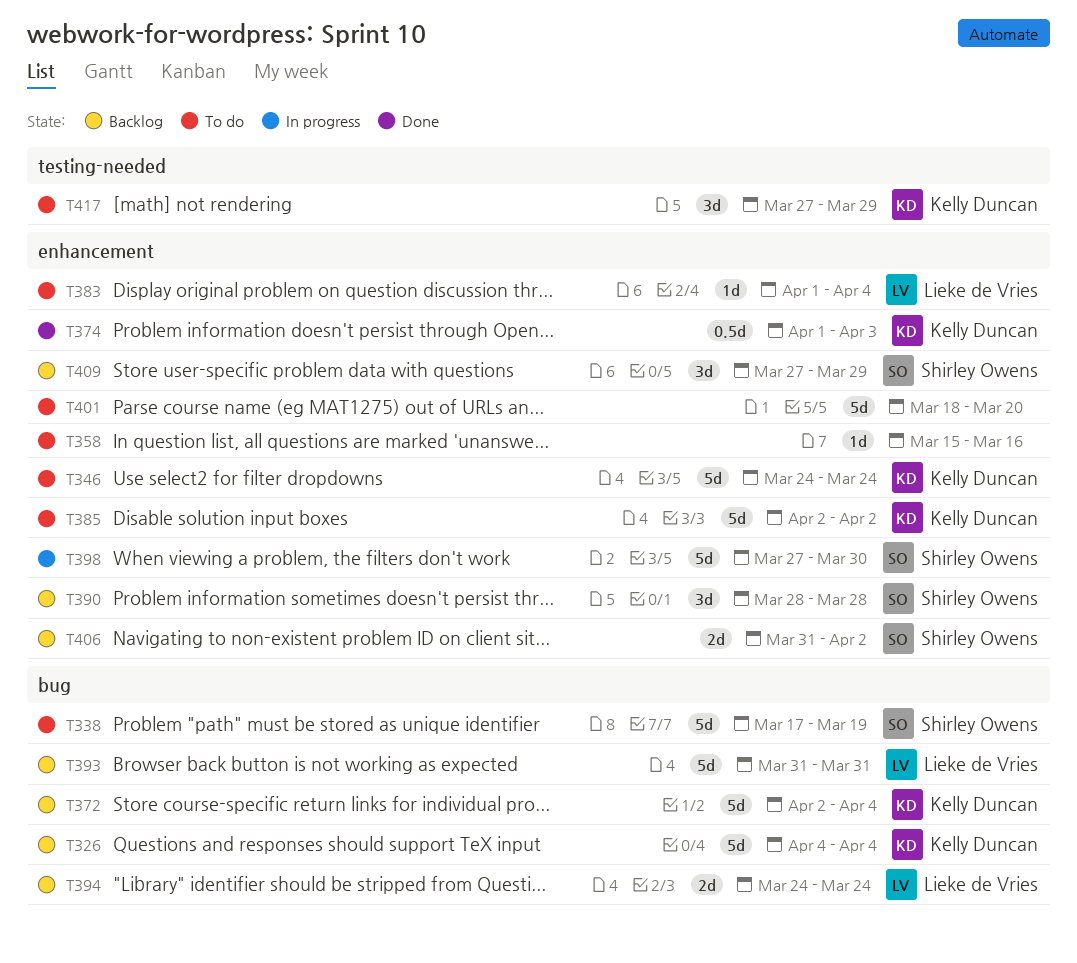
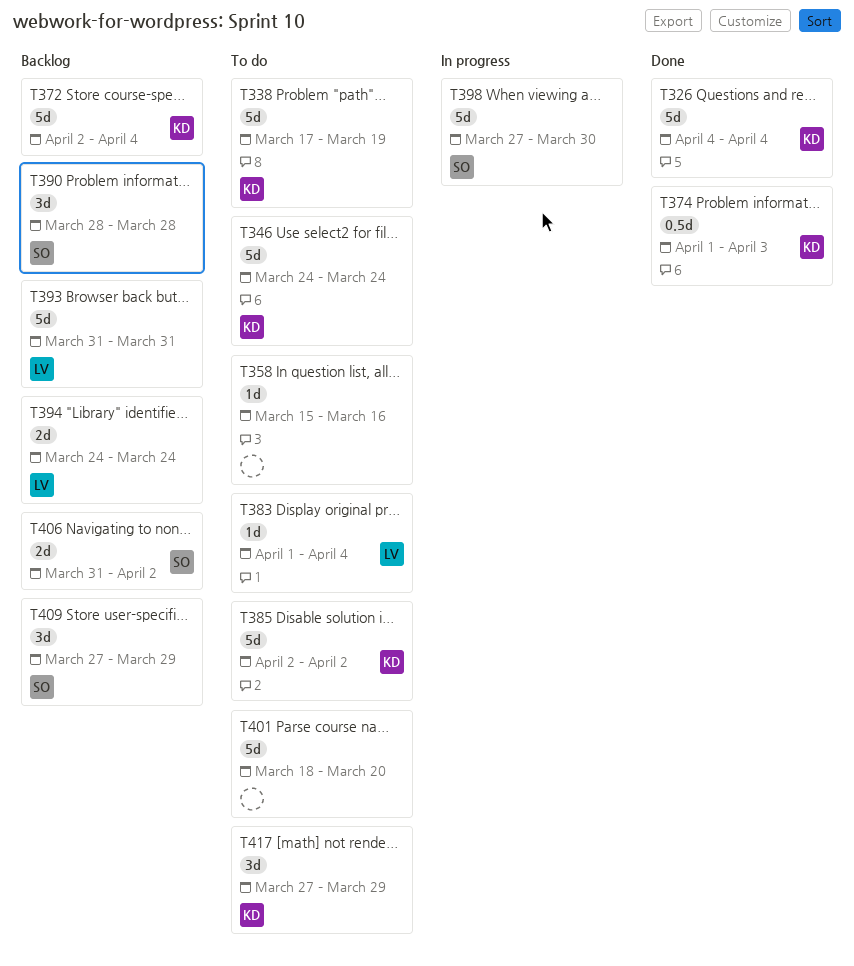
T326, status: Backlog -> Done
T338, owner: Shirley Owens -> Kelly Duncan

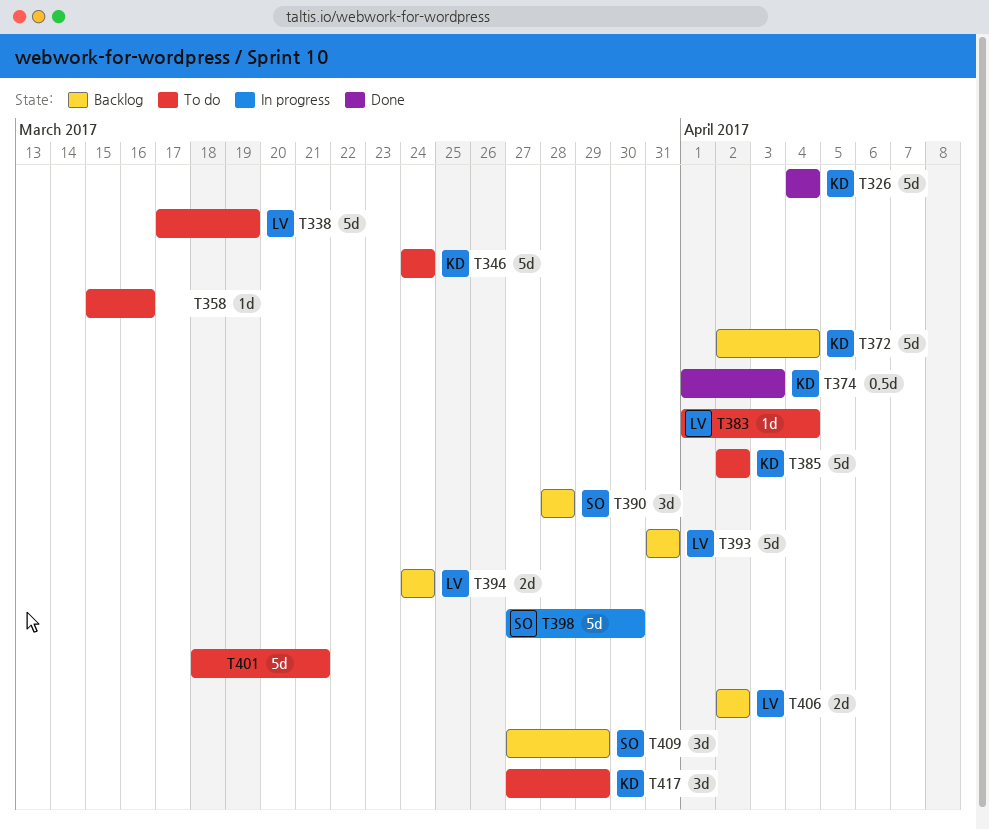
T338, owner: KD -> LV
T401, due: Mar 20 -> Mar 21
T406, owner: SO -> LV
T406, start: Mar 31 -> Apr 2

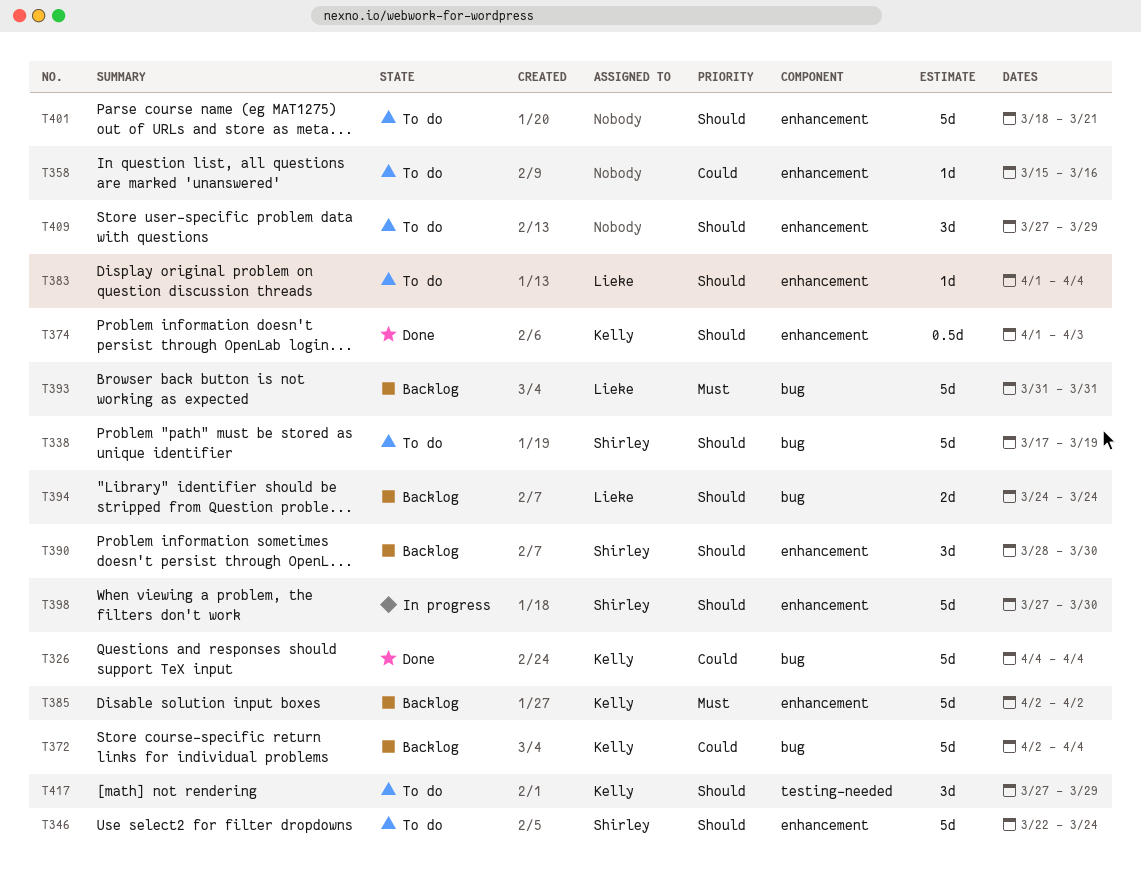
T338, owner: Lieke -> Shirley
T346, owner: Kelly -> Shirley
T346, start: Mar 24 -> Mar 22
T385, status: To do -> Backlog
T390, due: Mar 28 -> Mar 30
T406: present -> none
T409, status: Backlog -> To do
T409, owner: Shirley -> none

